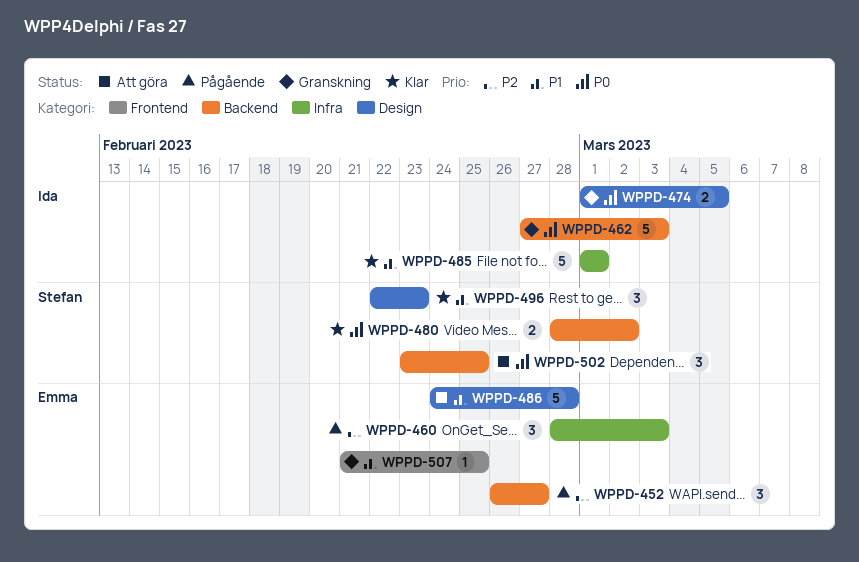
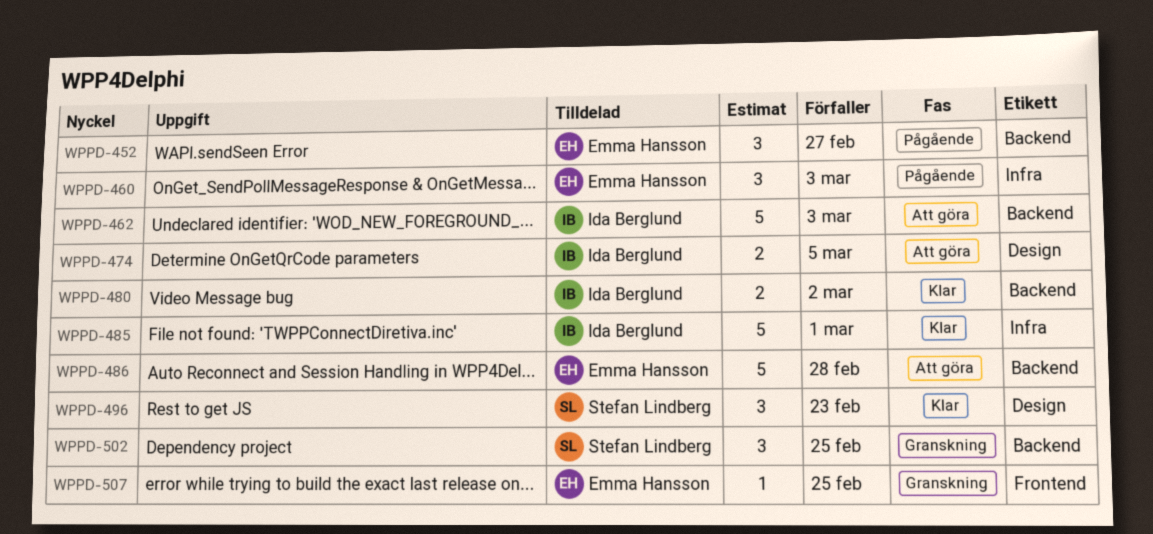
WPPD-462, status: Granskning -> Att göra
WPPD-474, status: Granskning -> Att göra
WPPD-480, owner: Stefan Lindberg -> Ida Berglund
WPPD-486, label: Design -> Backend
WPPD-502, status: Att göra -> Granskning

